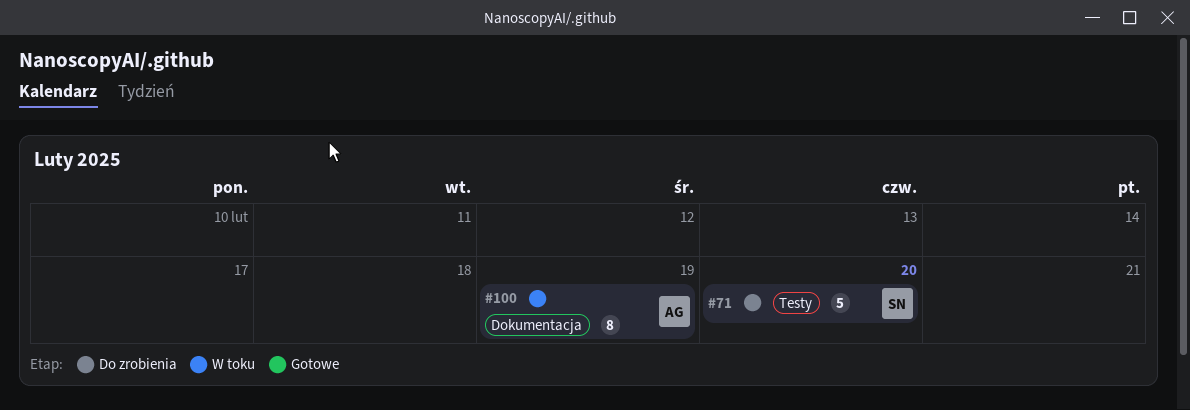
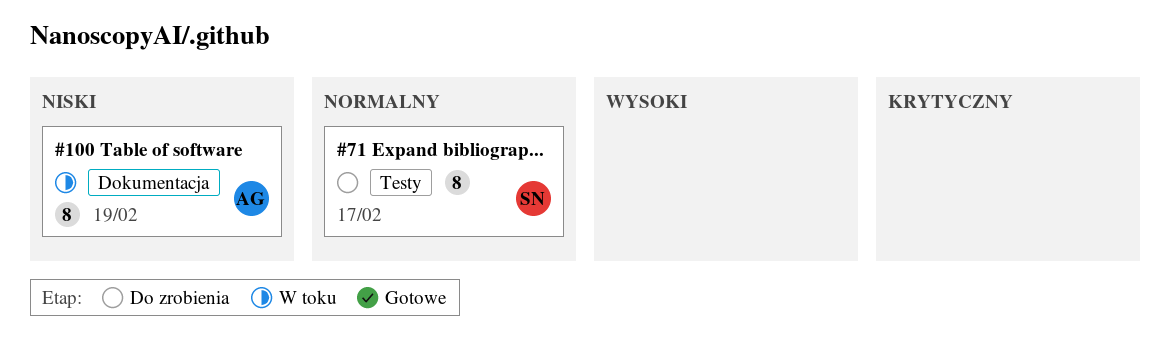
#71, estimate: 5 -> 8
#71, due: Feb 20 -> Feb 17

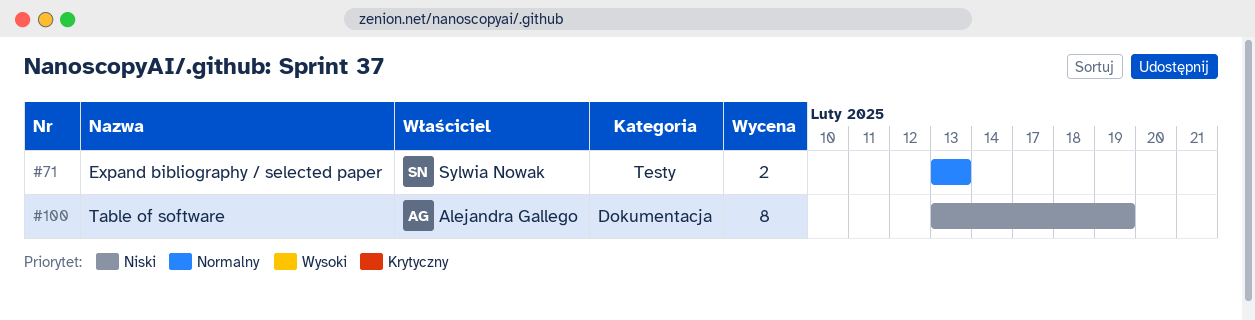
#71, estimate: 8 -> 2
#71, due: Feb 17 -> Feb 13

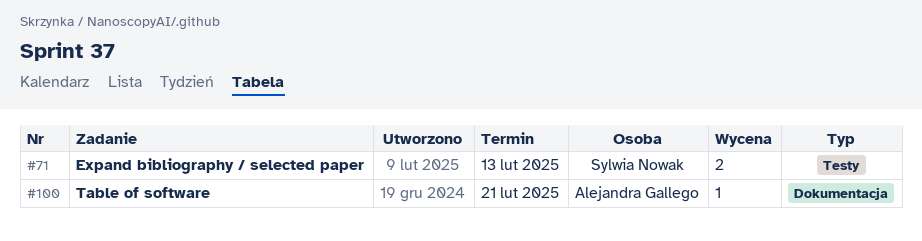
#100, estimate: 8 -> 1
#100, due: Feb 19 -> Feb 21

